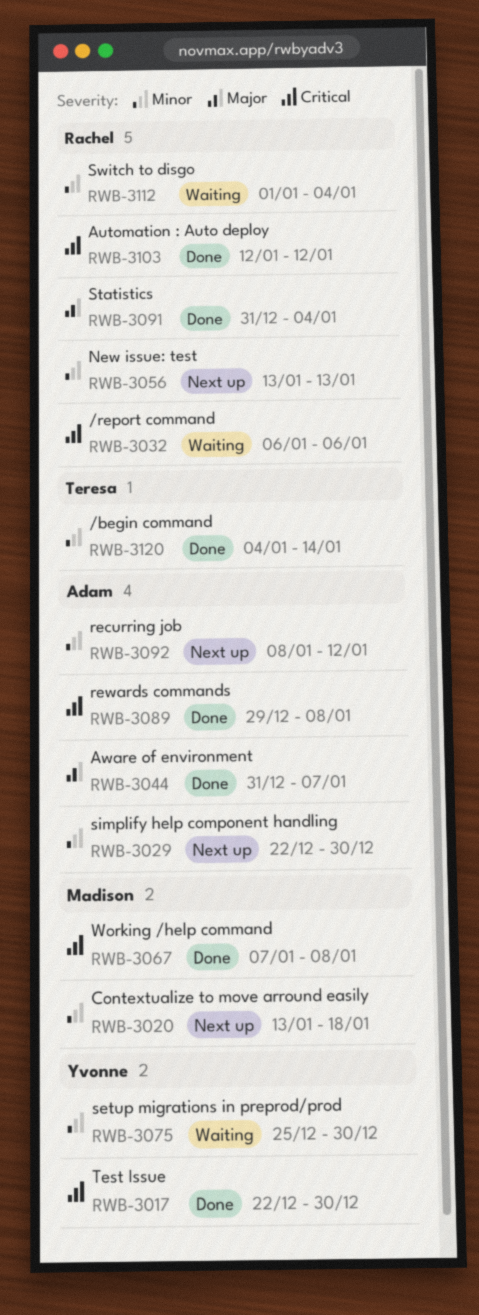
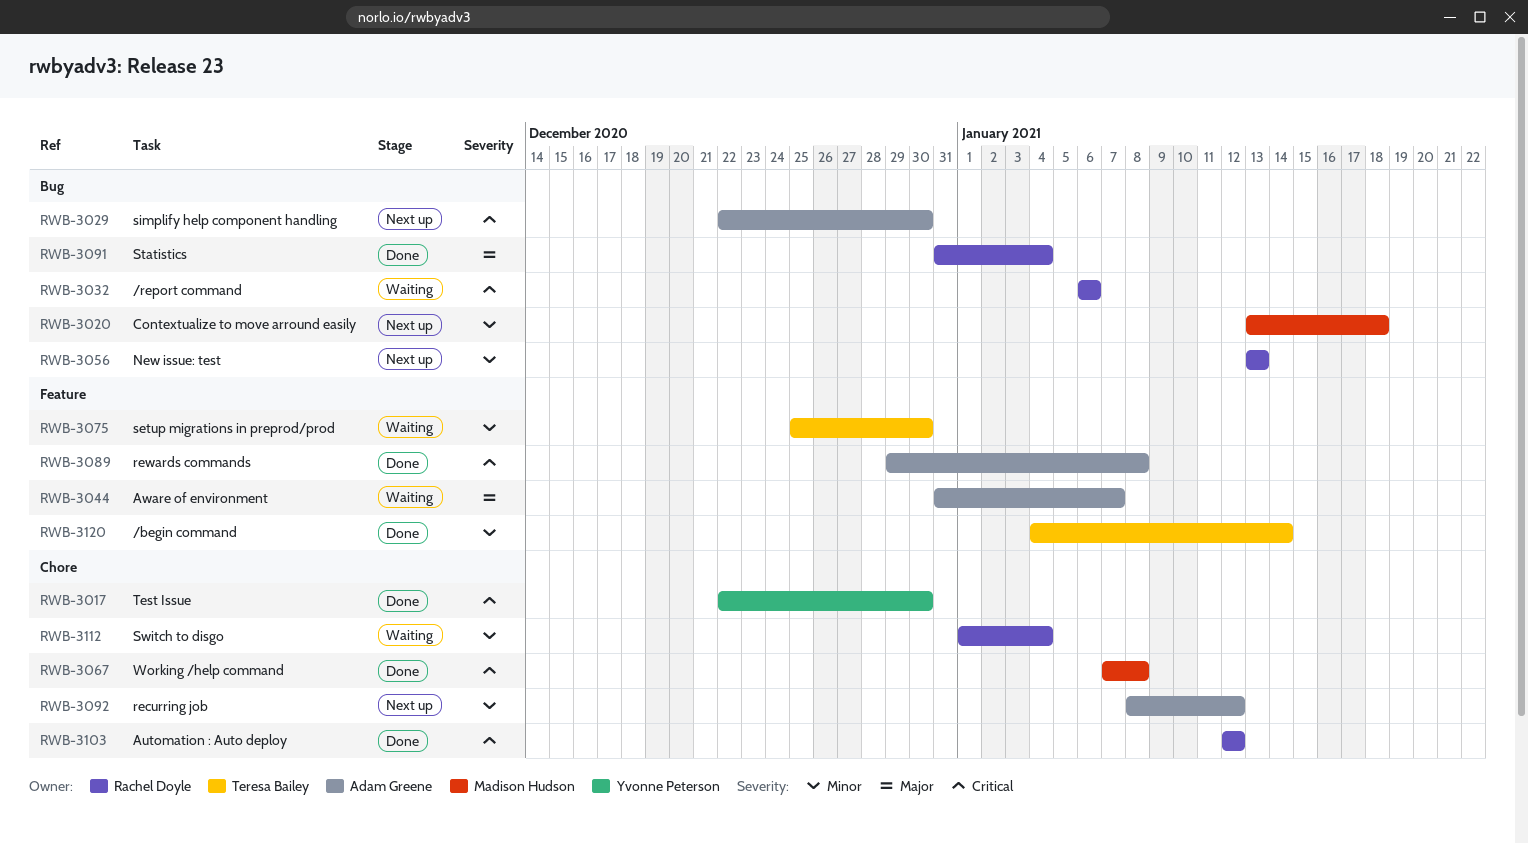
RWB-3029, priority: Minor -> Critical
RWB-3044, status: Done -> Waiting
RWB-3075, owner: Yvonne Peterson -> Teresa Bailey

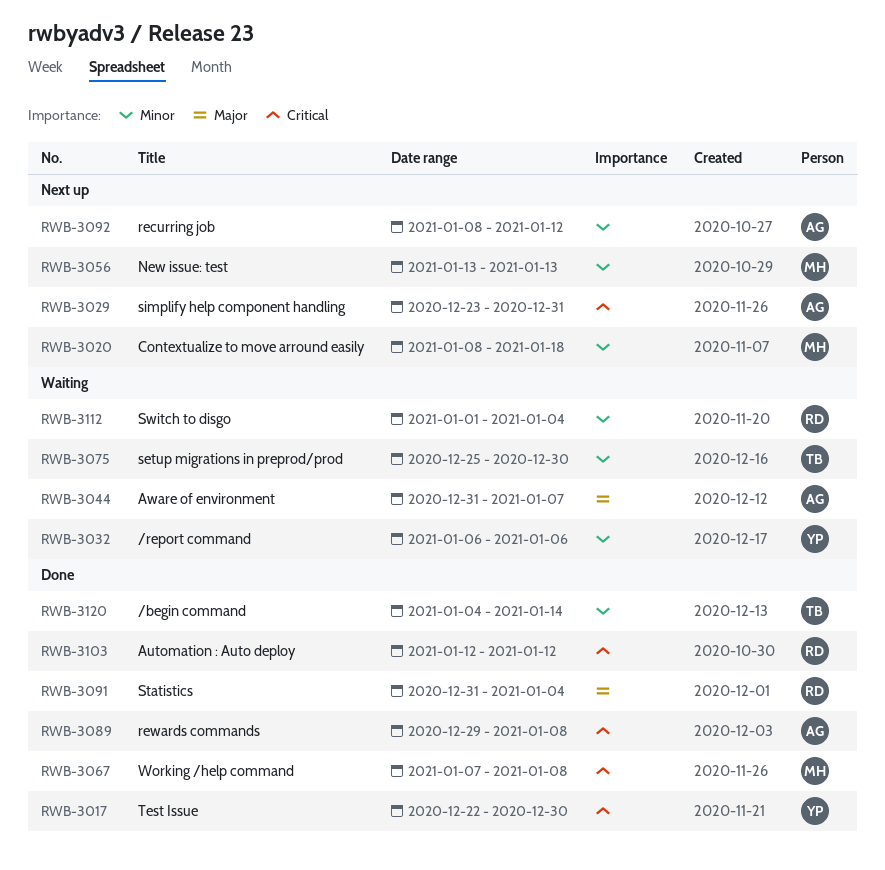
RWB-3020, start: Jan 13 -> Jan 8
RWB-3029, start: Dec 22 -> Dec 23
RWB-3029, due: Dec 30 -> Dec 31
RWB-3032, owner: Rachel Doyle -> Yvonne Peterson
RWB-3032, priority: Critical -> Minor
RWB-3056, owner: Rachel Doyle -> Madison Hudson

